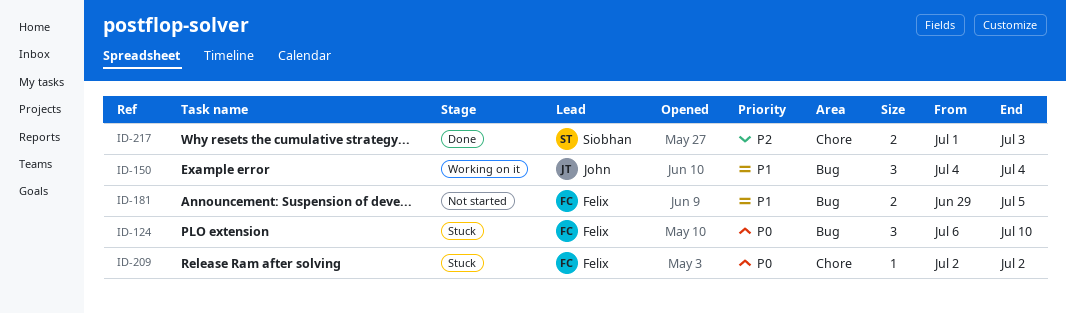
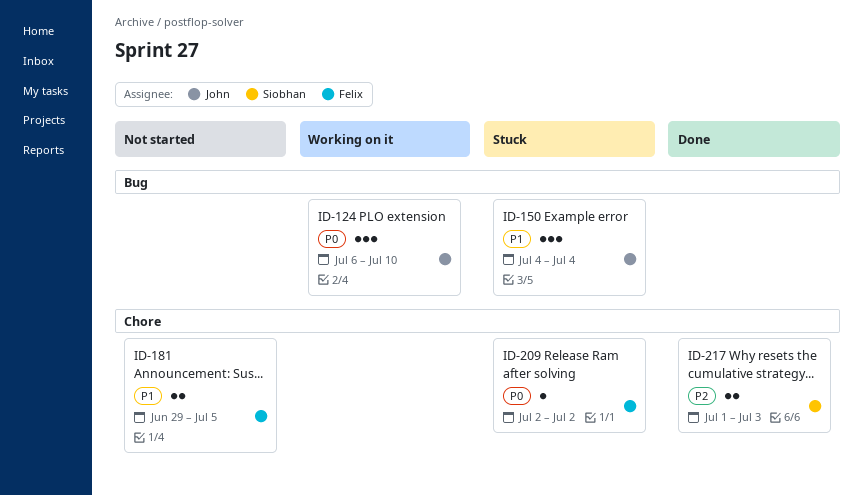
ID-124, status: Stuck -> Working on it
ID-124, owner: Felix -> John
ID-150, status: Working on it -> Stuck
ID-181, label: Bug -> Chore

